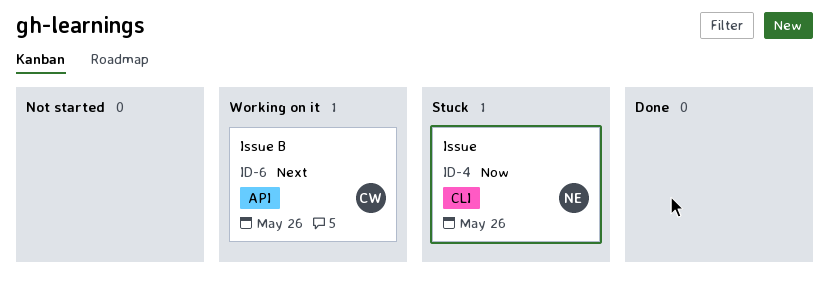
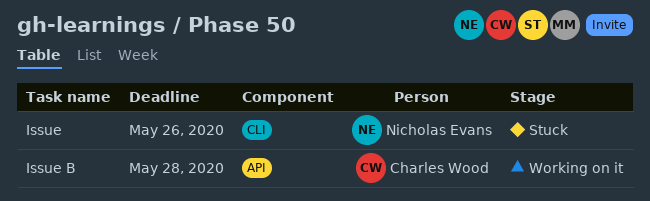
Issue B, due: May 26 -> May 28

